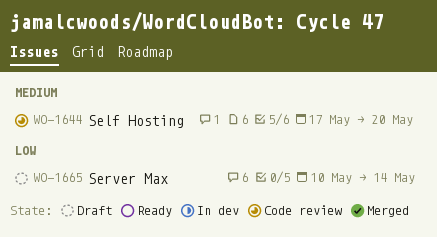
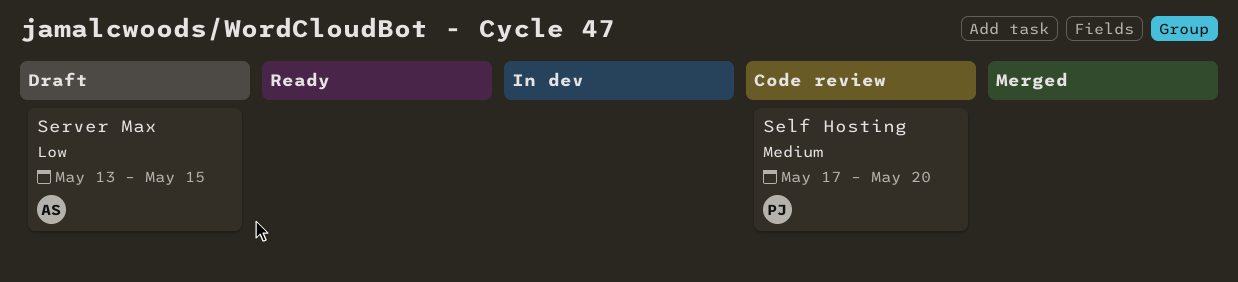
Server Max, start: May 10 -> May 13
Server Max, due: May 14 -> May 15

